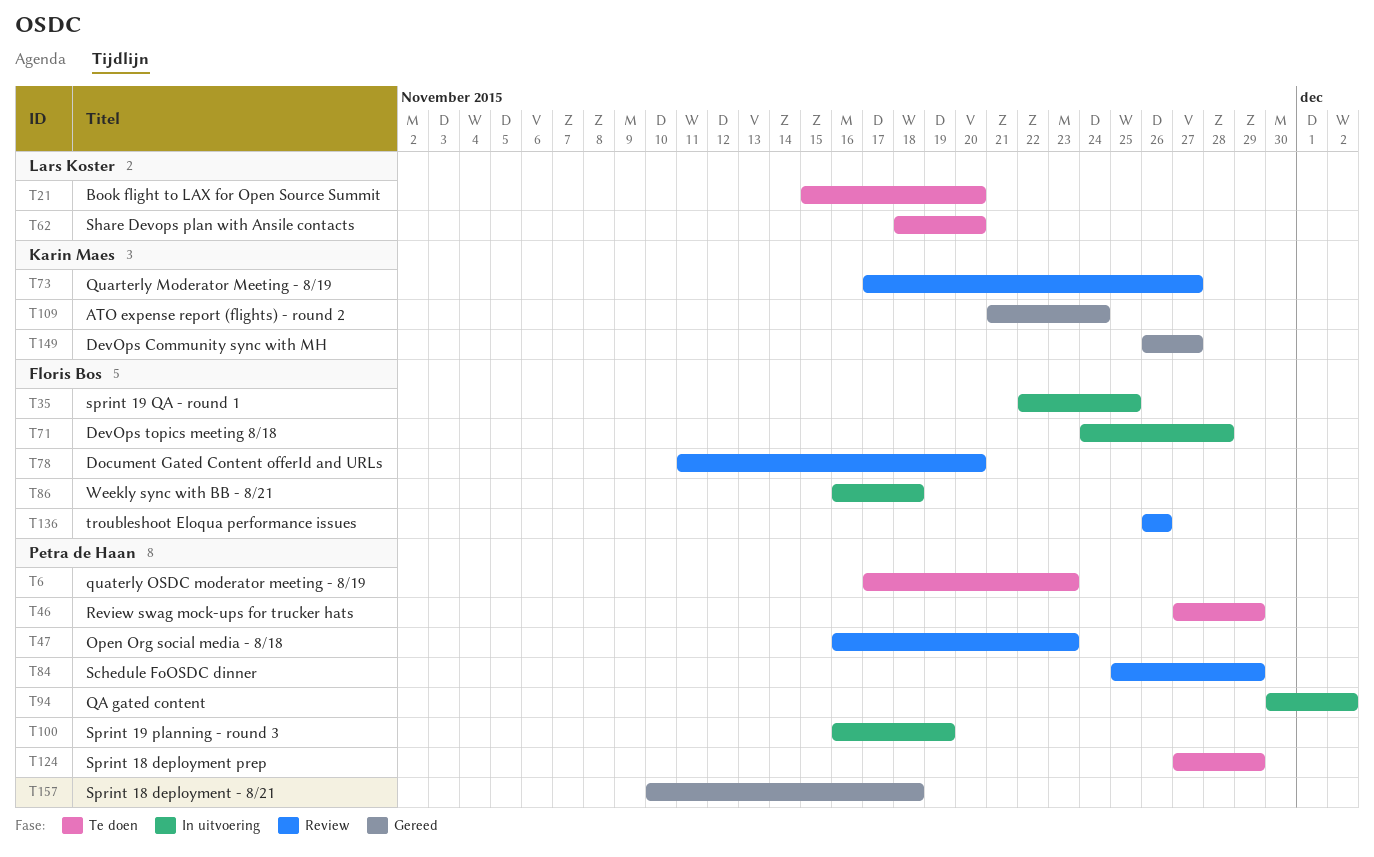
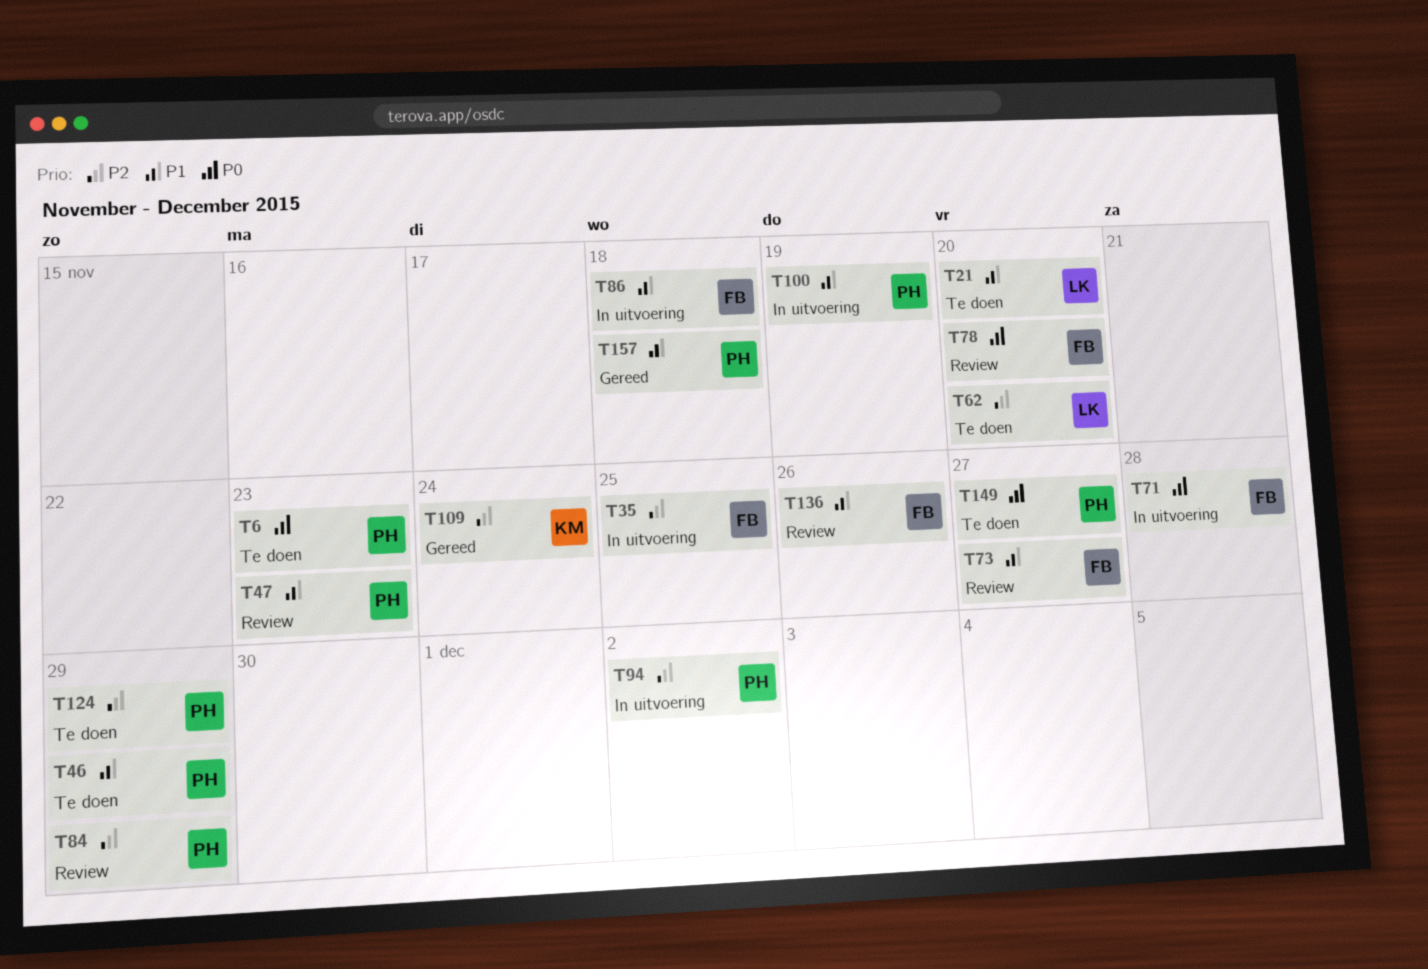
T73, owner: Karin Maes -> Floris Bos
T149, status: Gereed -> Te doen
T149, owner: Karin Maes -> Petra de Haan

